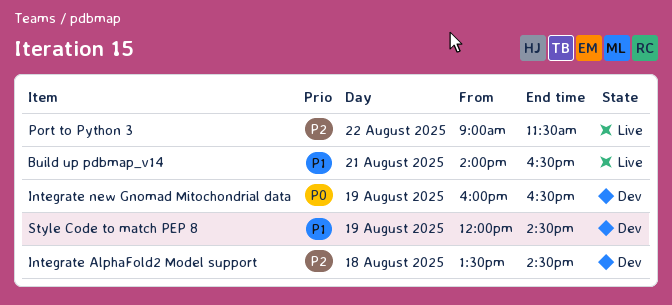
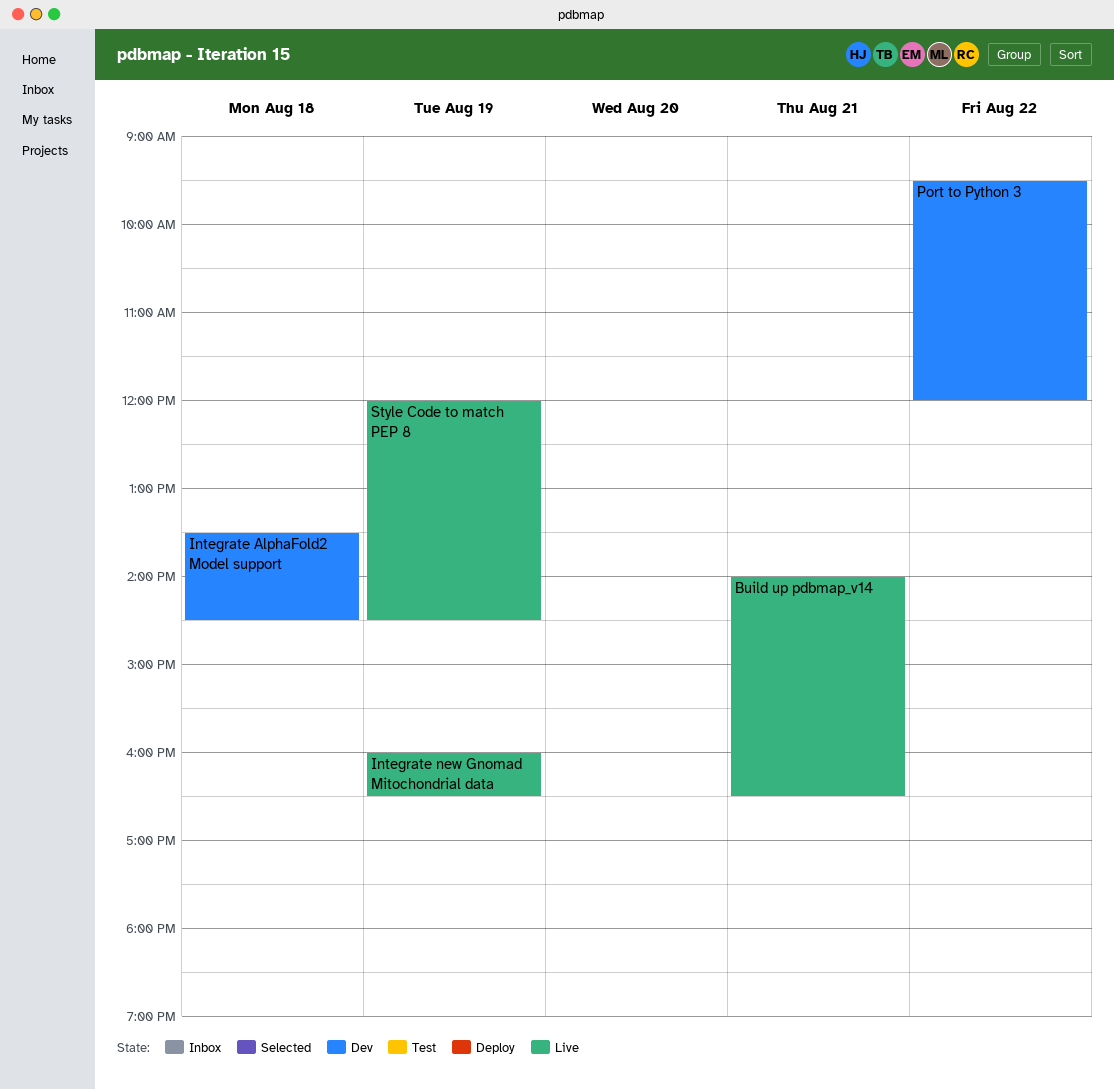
Integrate new Gnomad Mitochondrial data, status: Dev -> Live
Port to Python 3, status: Live -> Dev
Port to Python 3, begins: 09:00 -> 09:30
Port to Python 3, ends: 11:30 -> 12:00
Style Code to match PEP 8, status: Dev -> Live

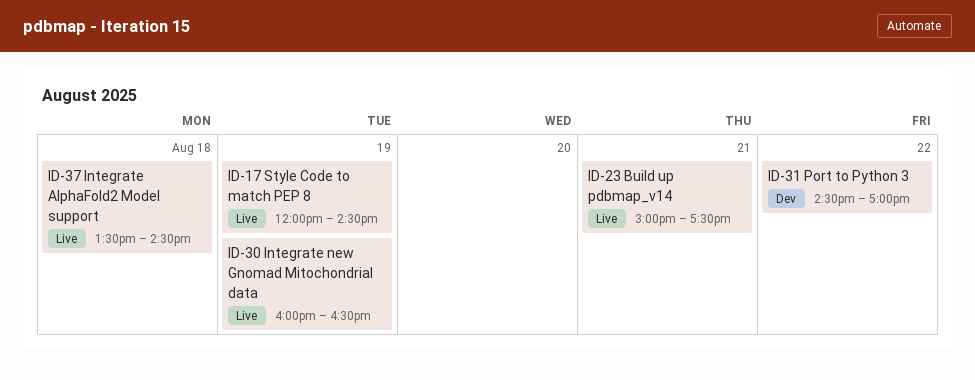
Build up pdbmap_v14, begins: 14:00 -> 15:00
Build up pdbmap_v14, ends: 16:30 -> 17:30
Integrate AlphaFold2 Model support, status: Dev -> Live
Port to Python 3, begins: 09:30 -> 14:30
Port to Python 3, ends: 12:00 -> 17:00

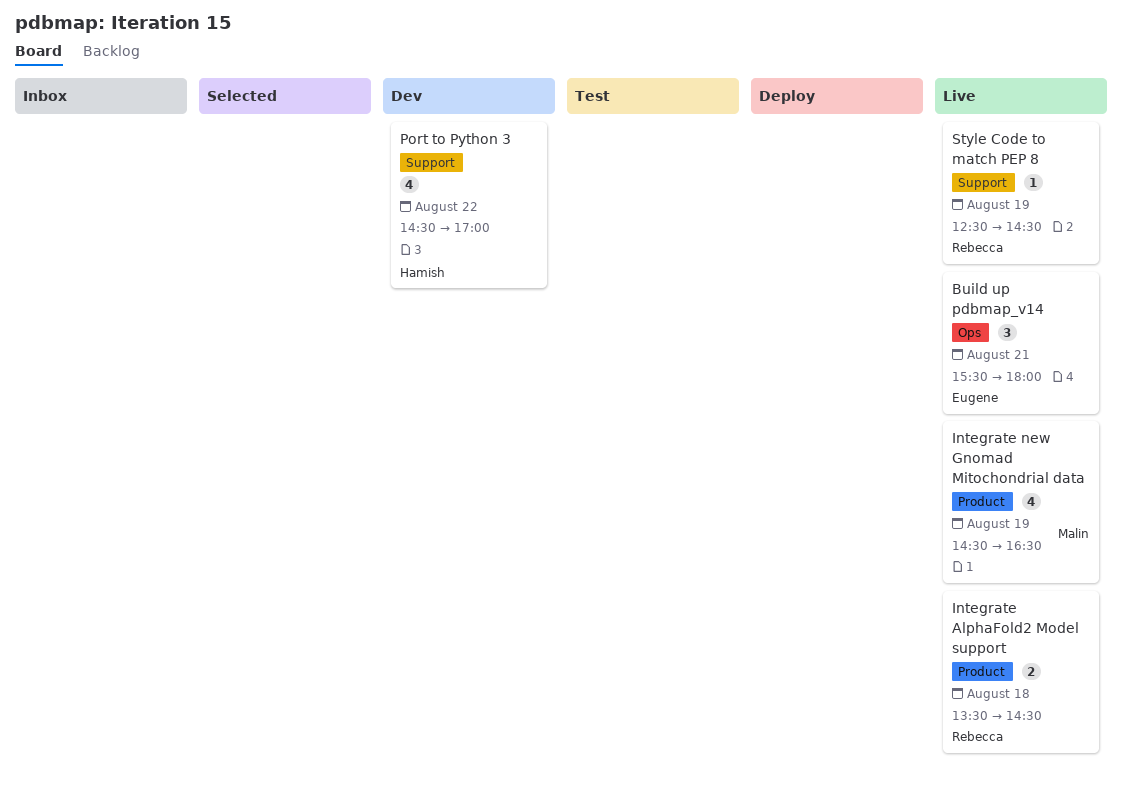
Build up pdbmap_v14, begins: 15:00 -> 15:30
Build up pdbmap_v14, ends: 17:30 -> 18:00
Integrate new Gnomad Mitochondrial data, begins: 16:00 -> 14:30
Style Code to match PEP 8, begins: 12:00 -> 12:30

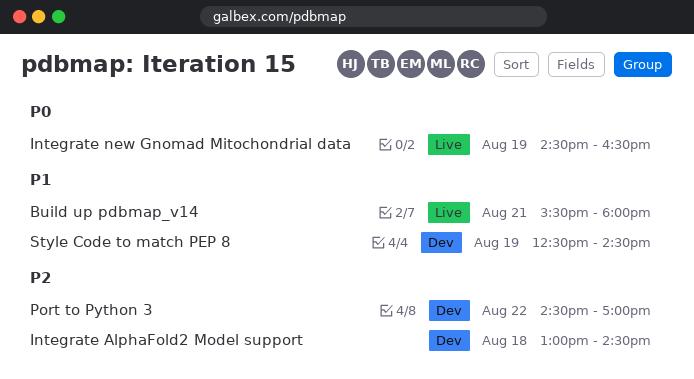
Integrate AlphaFold2 Model support, status: Live -> Dev
Integrate AlphaFold2 Model support, begins: 13:30 -> 13:00
Style Code to match PEP 8, status: Live -> Dev

